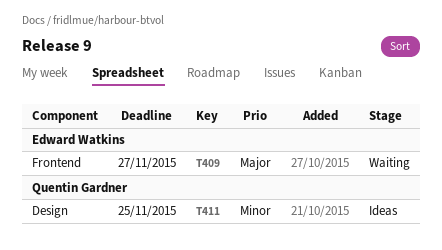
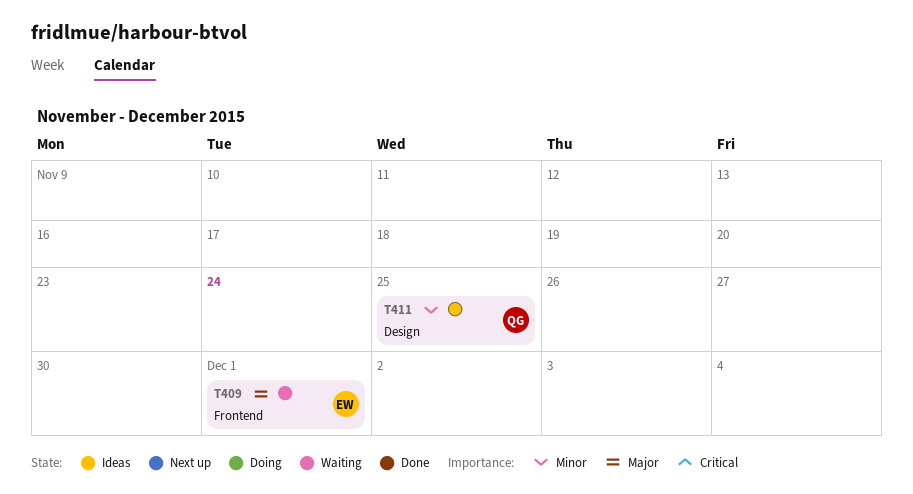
T409, due: Nov 27 -> Dec 1

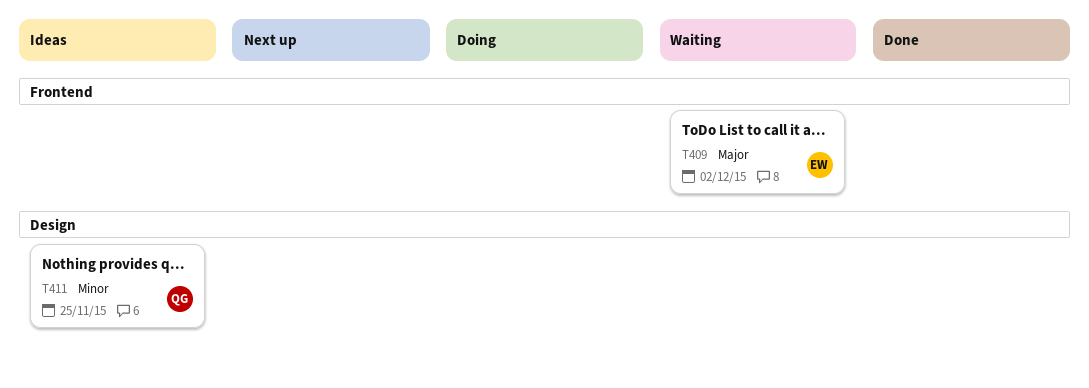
T409, due: Dec 1 -> Dec 2

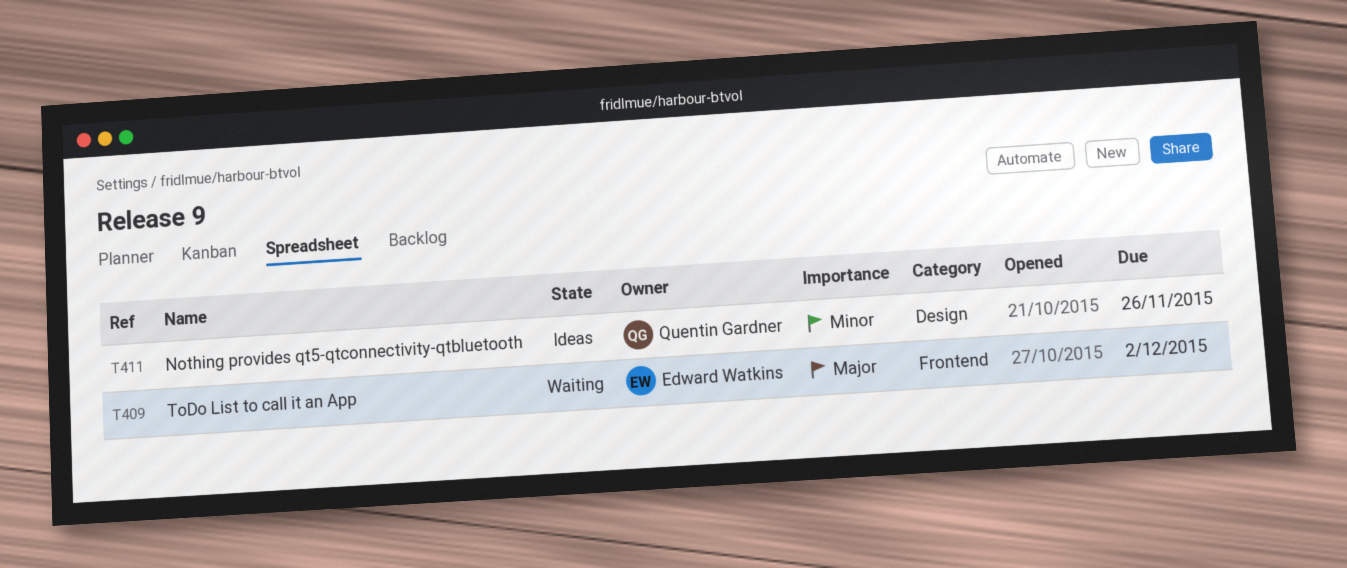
T411, due: Nov 25 -> Nov 26

